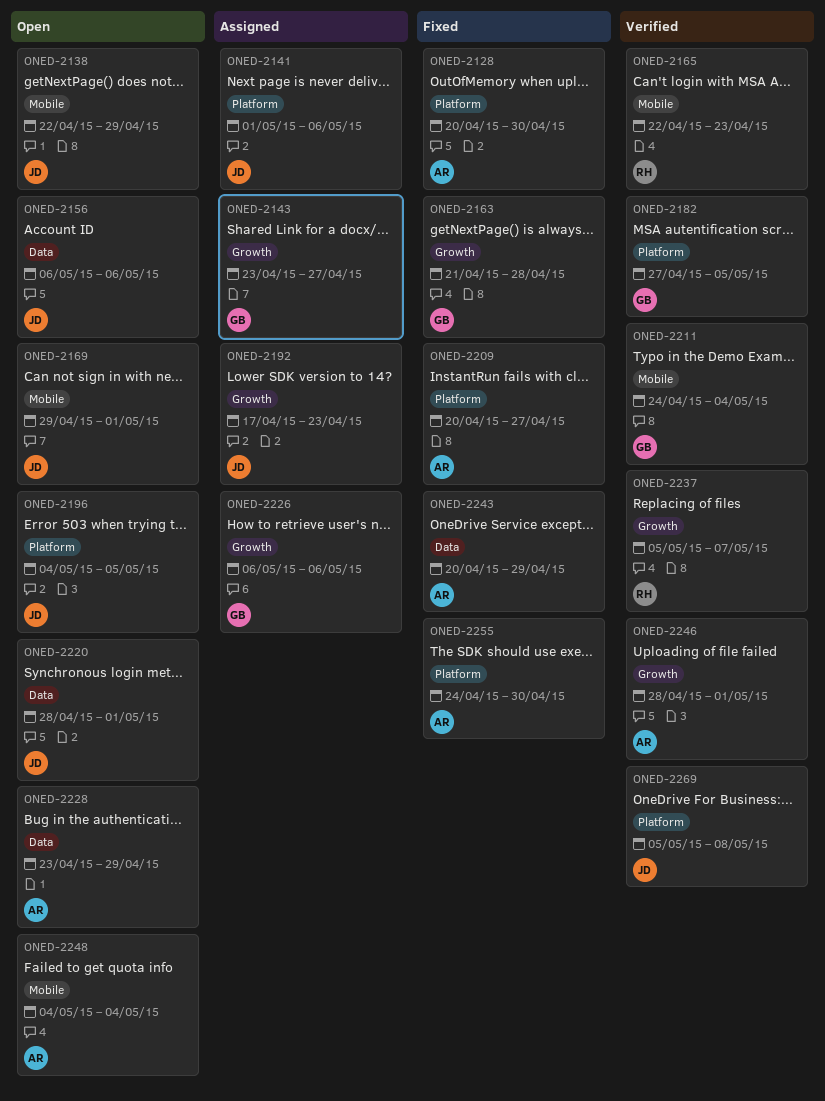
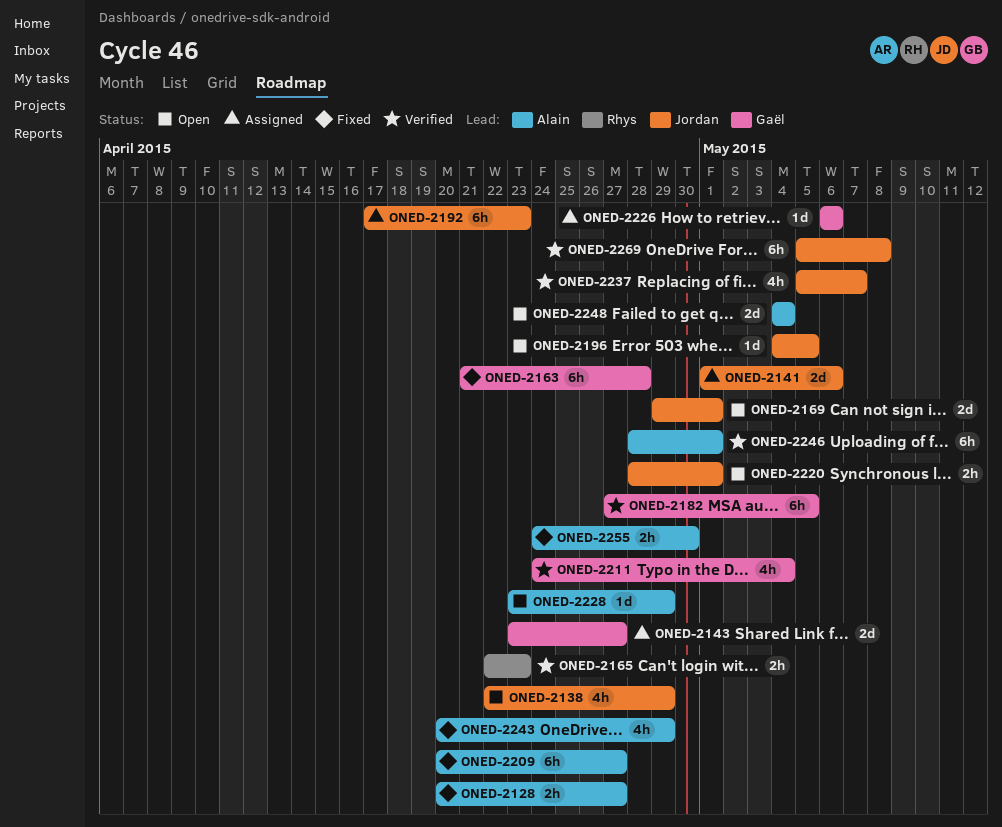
ONED-2128, due: Apr 30 -> Apr 27
ONED-2156: present -> none
ONED-2237, owner: Rhys -> Jordan

